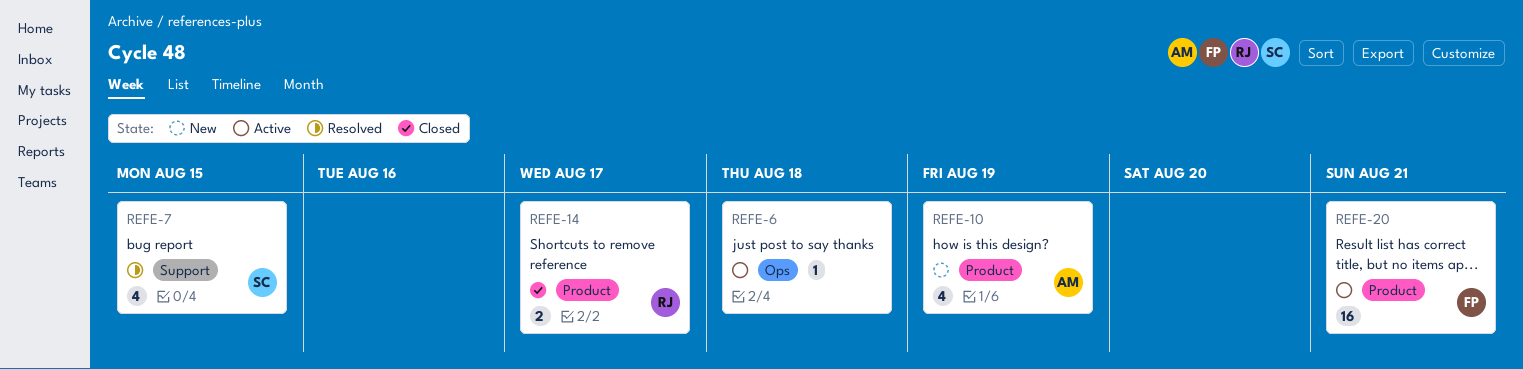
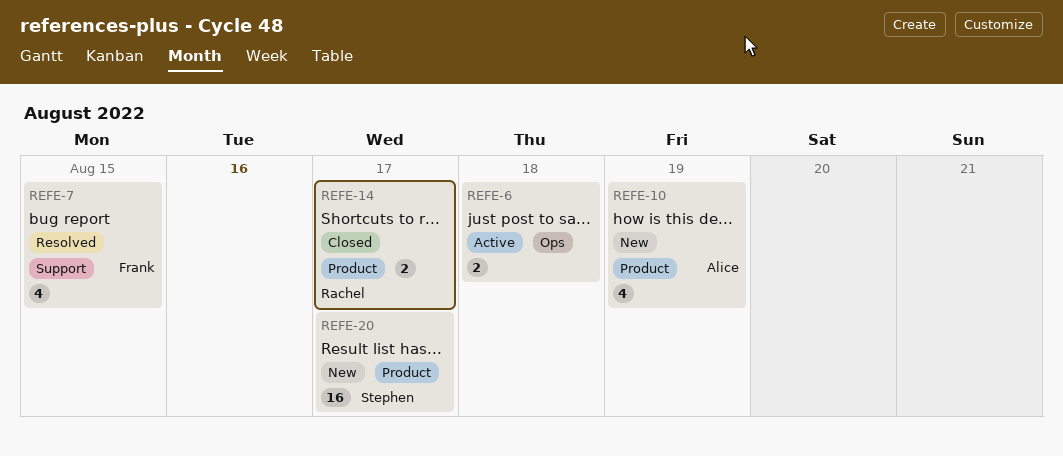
REFE-6, estimate: 1 -> 2
REFE-7, owner: Stephen -> Frank
REFE-20, status: Active -> New
REFE-20, owner: Frank -> Stephen
REFE-20, due: Aug 21 -> Aug 17

